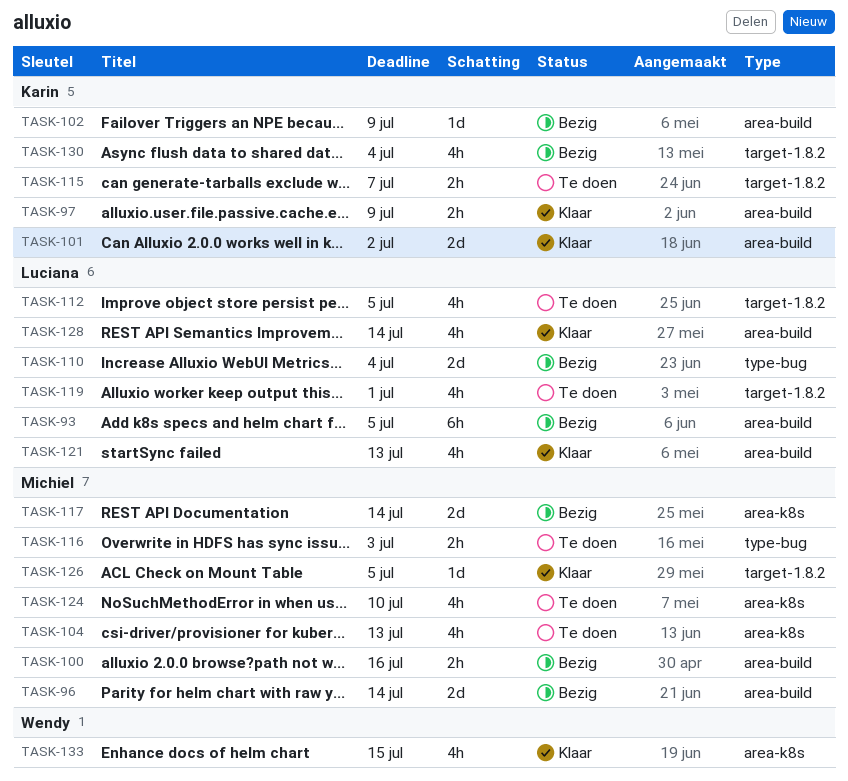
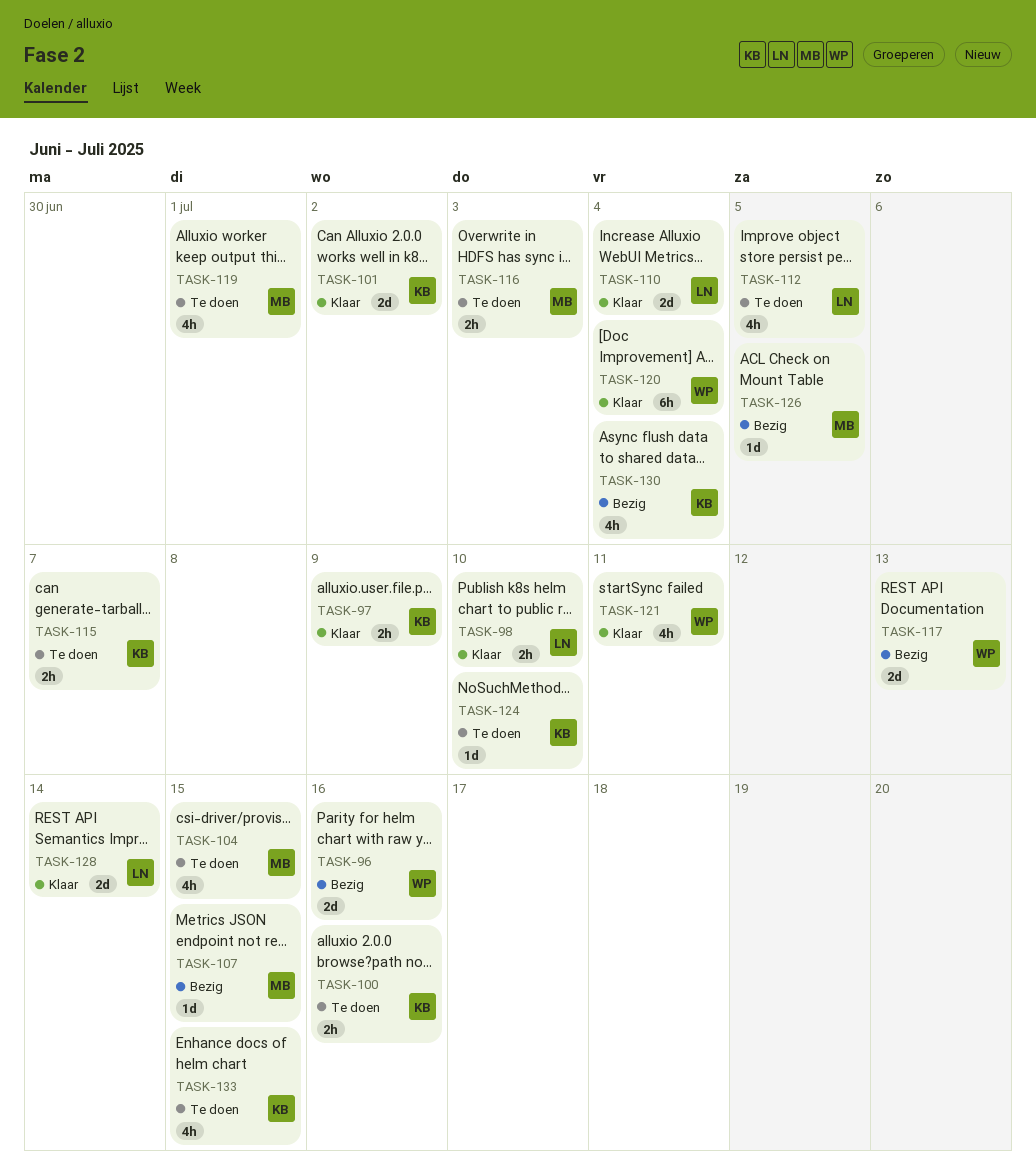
TASK-93: present -> none
TASK-96, owner: Michiel -> Wendy
TASK-96, due: Jul 14 -> Jul 16
TASK-98: none -> present
TASK-100, status: Bezig -> Te doen
TASK-100, owner: Michiel -> Karin
TASK-102: present -> none
TASK-104, due: Jul 13 -> Jul 15
TASK-107: none -> present
TASK-110, status: Bezig -> Klaar
TASK-117, owner: Michiel -> Wendy
TASK-117, due: Jul 14 -> Jul 13
TASK-119, owner: Luciana -> Michiel
TASK-120: none -> present
TASK-121, owner: Luciana -> Wendy
TASK-121, due: Jul 13 -> Jul 11
TASK-124, owner: Michiel -> Karin
TASK-124, estimate: 4h -> 1d
TASK-126, status: Klaar -> Bezig
TASK-128, estimate: 4h -> 2d
TASK-133, status: Klaar -> Te doen
TASK-133, owner: Wendy -> Karin

